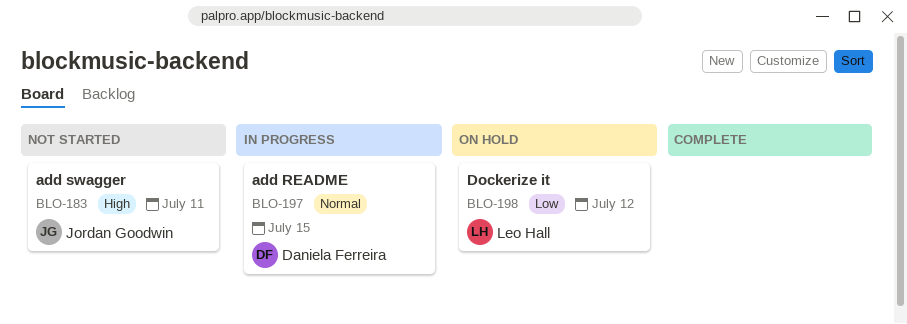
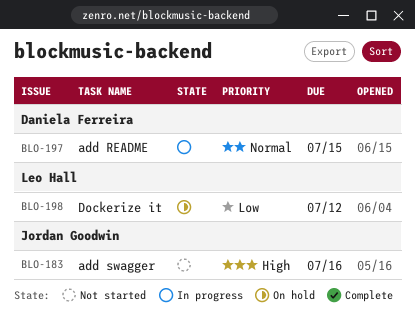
BLO-183, due: Jul 11 -> Jul 16

